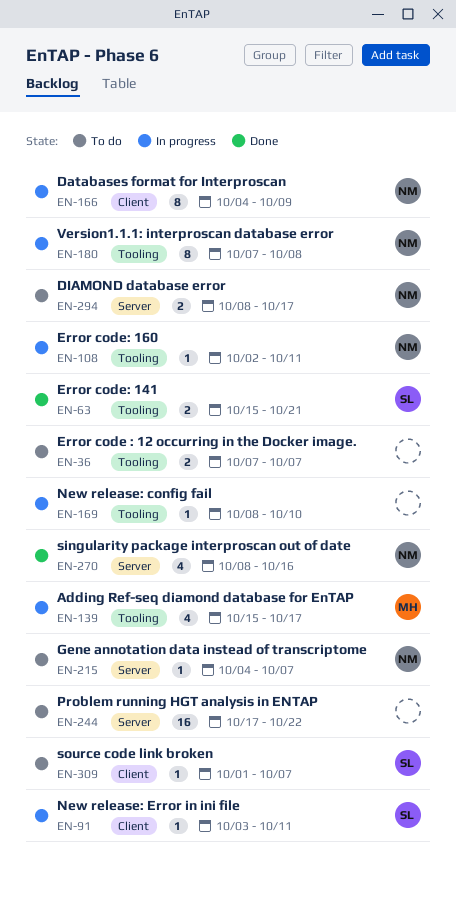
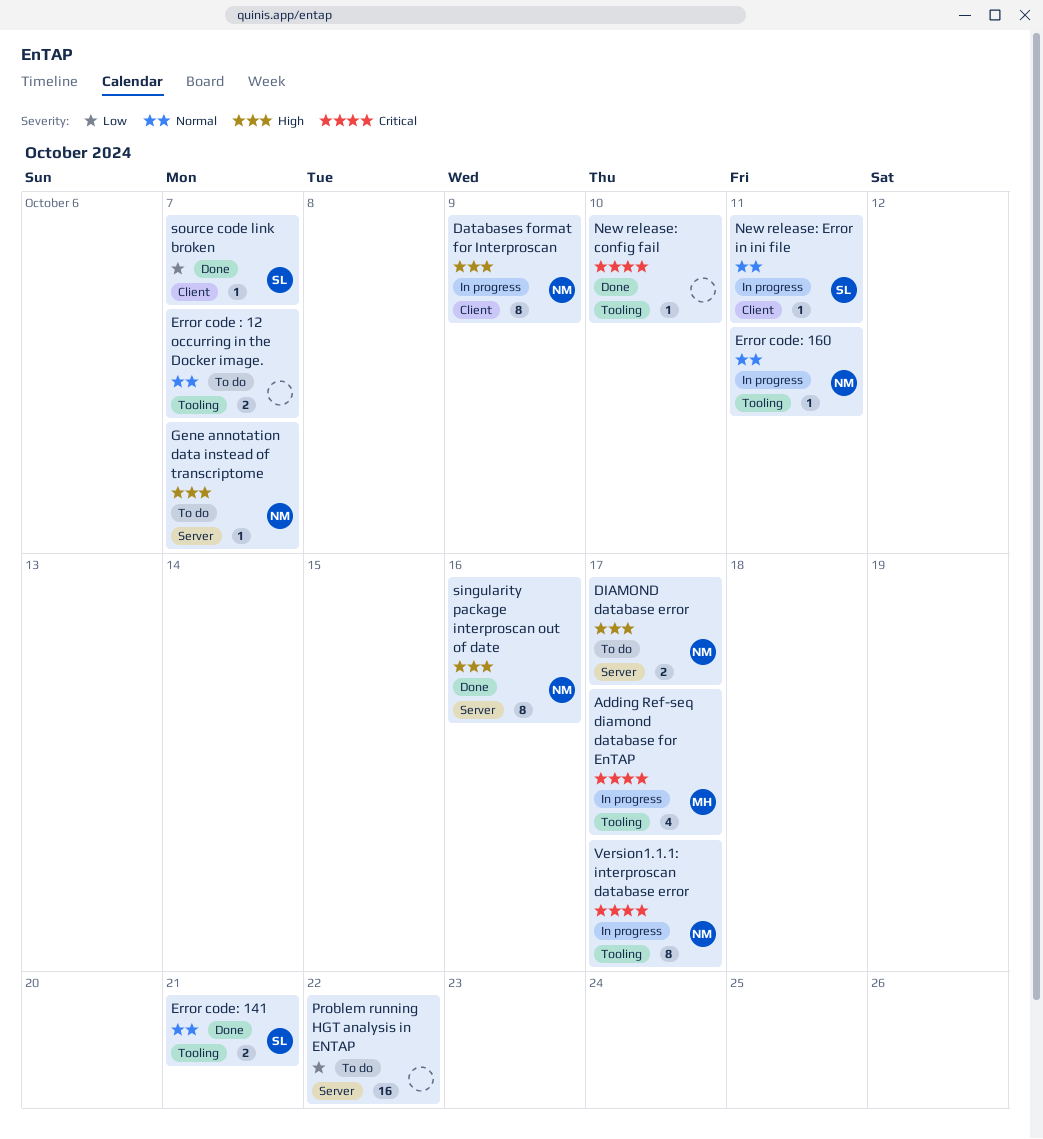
New release: config fail, status: In progress -> Done
singularity package interproscan out of date, estimate: 4 -> 8
source code link broken, status: To do -> Done
Version1.1.1: interproscan database error, due: Oct 8 -> Oct 17

